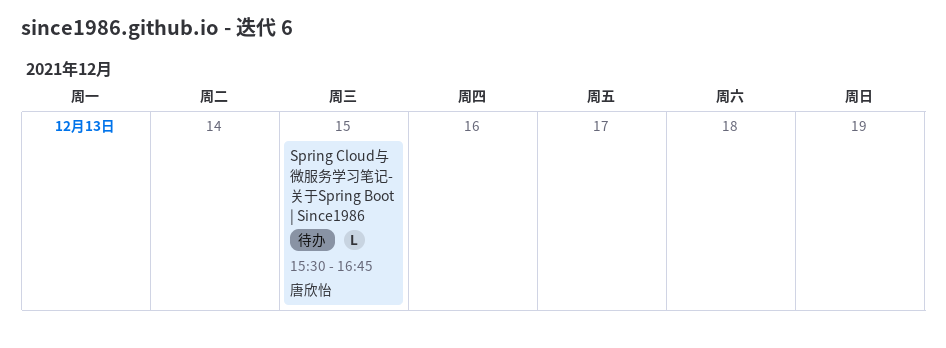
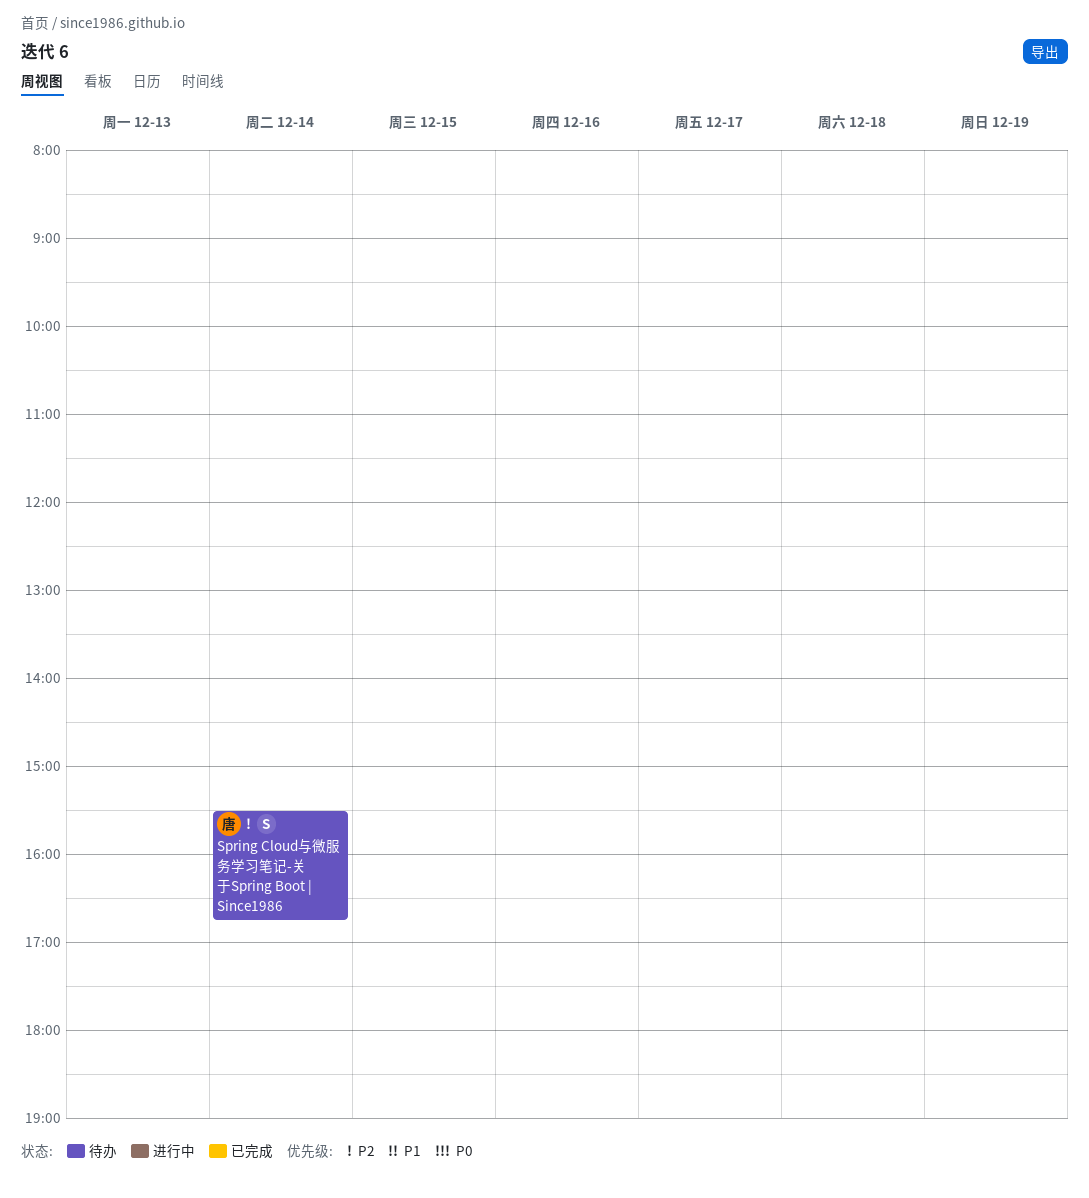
Spring Cloud与微服务学习笔记-关于Spring Boot | Since1986, estimate: L -> S
Spring Cloud与微服务学习笔记-关于Spring Boot | Since1986, day: Dec 15 -> Dec 14

